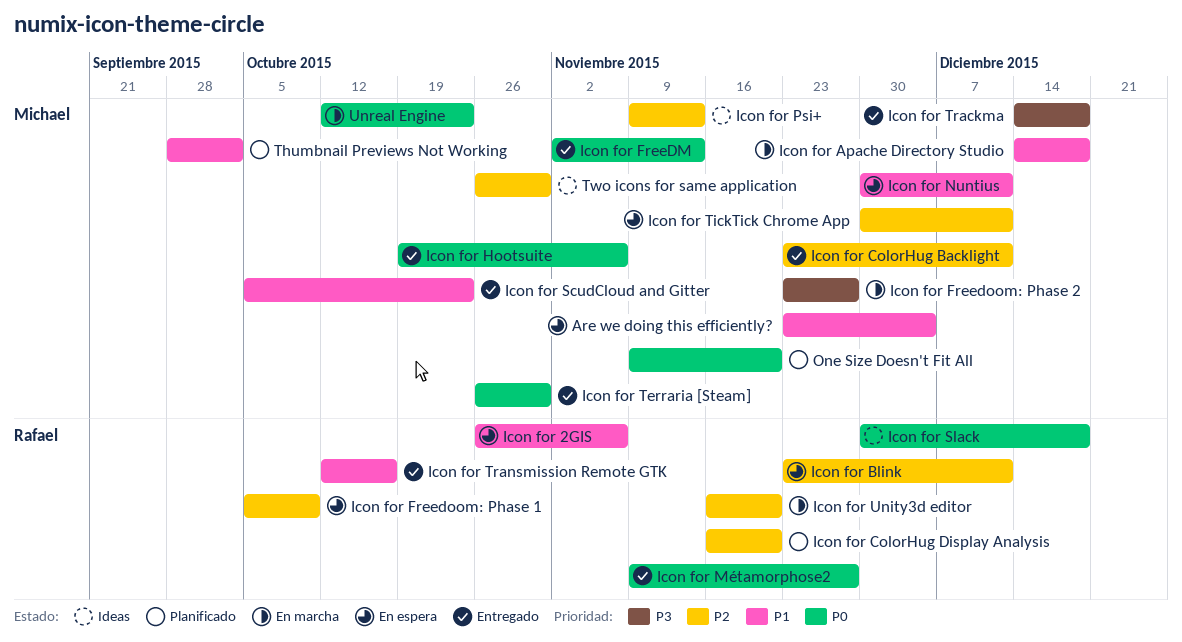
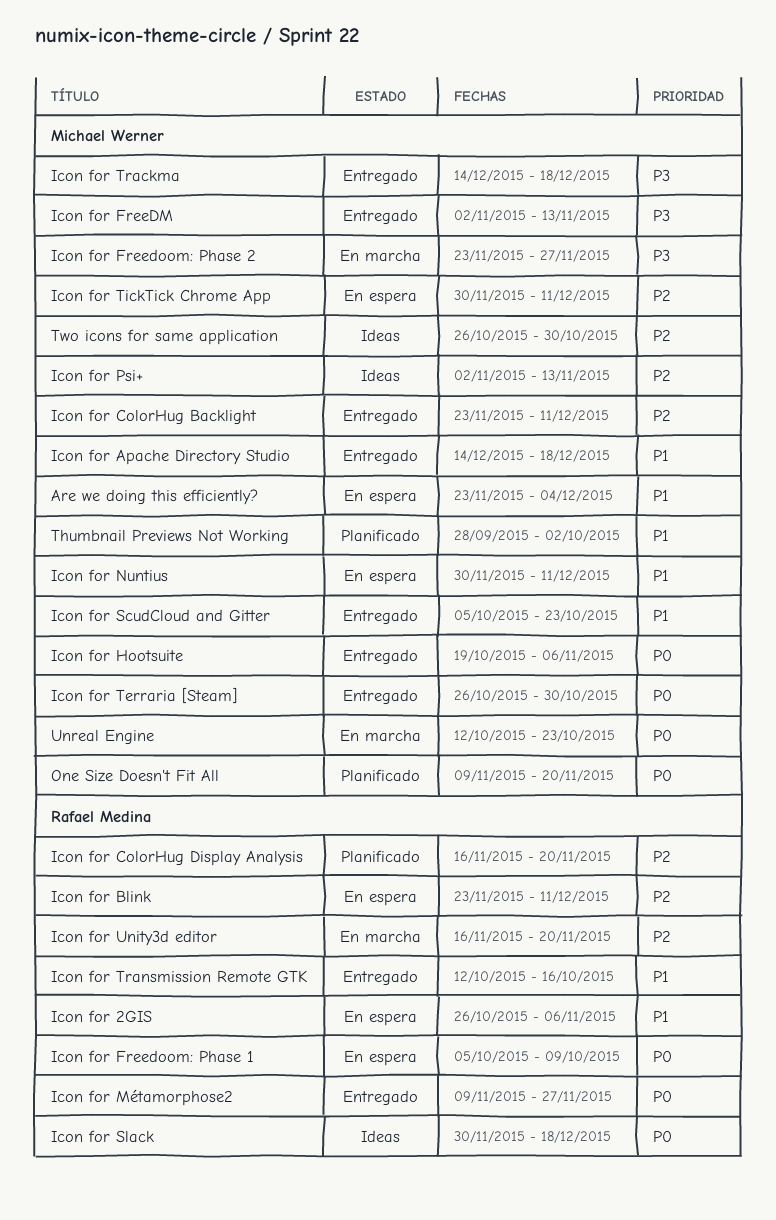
Icon for Apache Directory Studio, status: En marcha -> Entregado
Icon for FreeDM, priority: P0 -> P3
Icon for Freedoom: Phase 1, priority: P2 -> P0
Icon for Psi+, start: Nov 9 -> Nov 2

